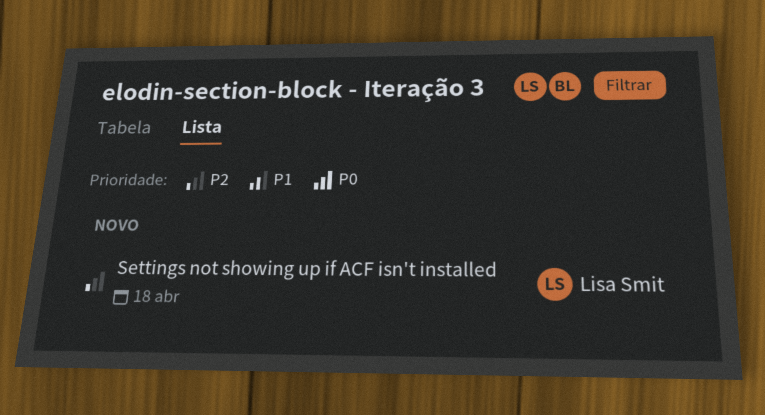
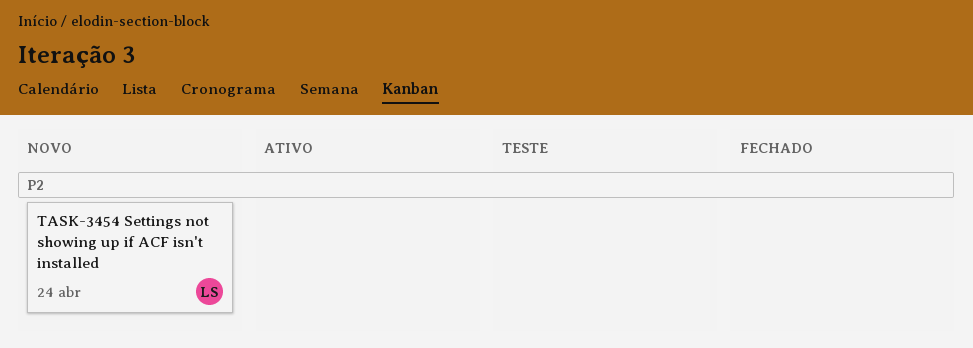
Settings not showing up if ACF isn't installed, due: Apr 18 -> Apr 24

